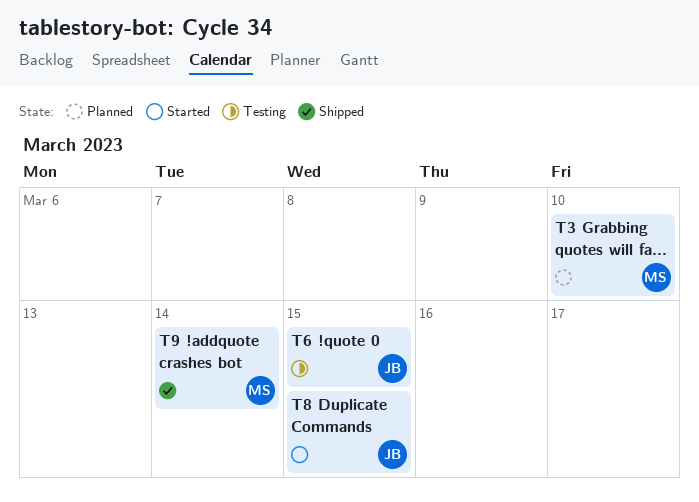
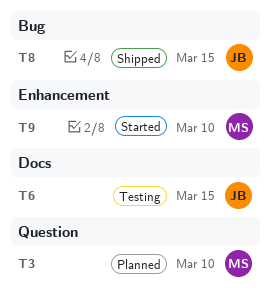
T8, status: Started -> Shipped
T9, status: Shipped -> Started
T9, due: Mar 14 -> Mar 10

